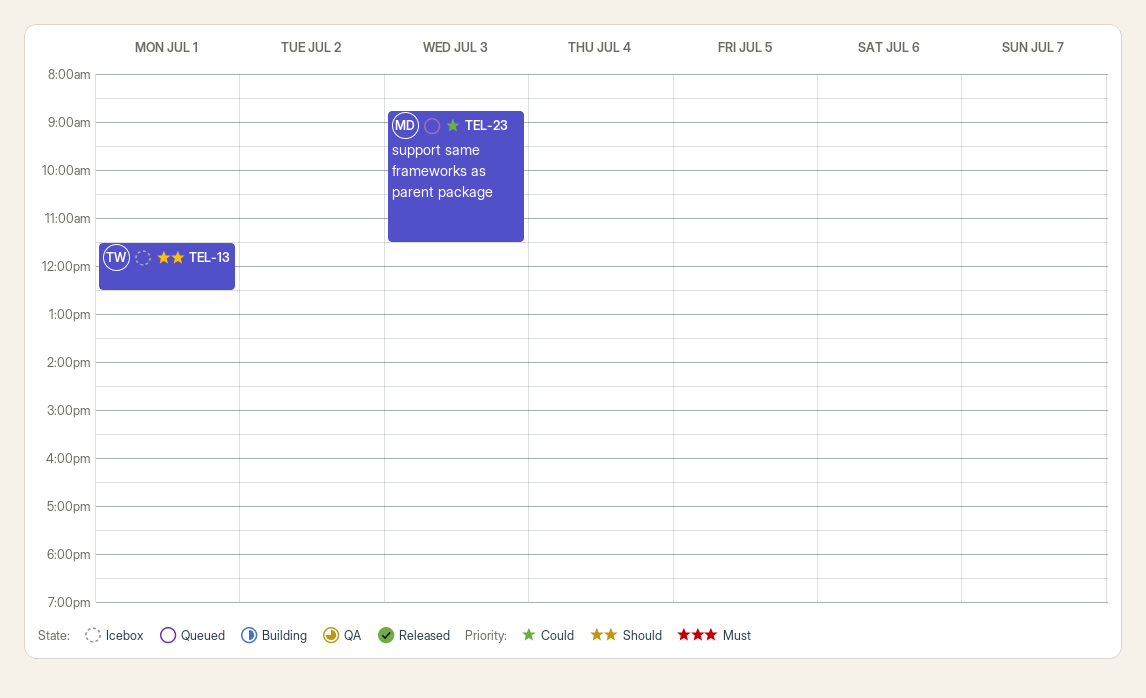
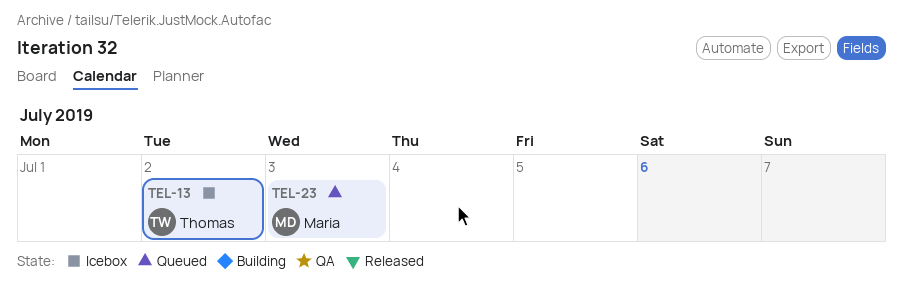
TEL-13, day: Jul 1 -> Jul 2

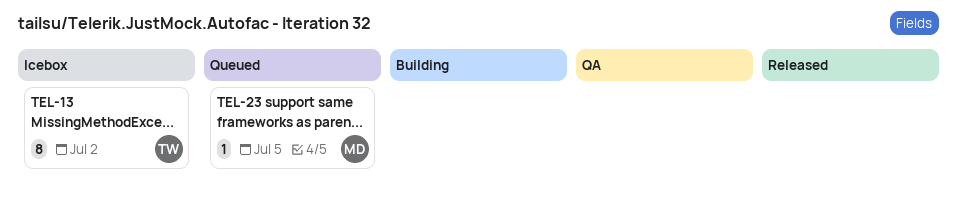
TEL-23, day: Jul 3 -> Jul 5

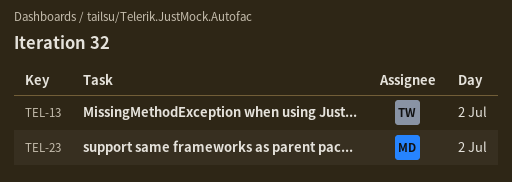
TEL-23, day: Jul 5 -> Jul 2

